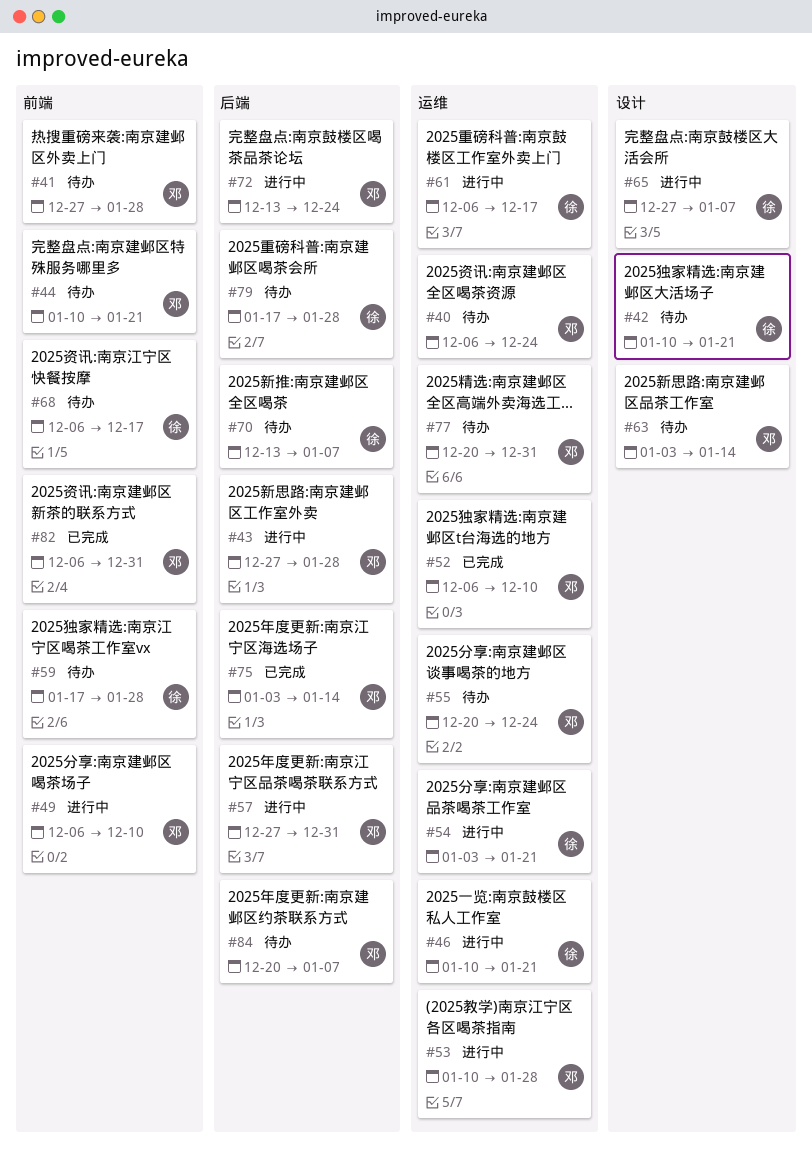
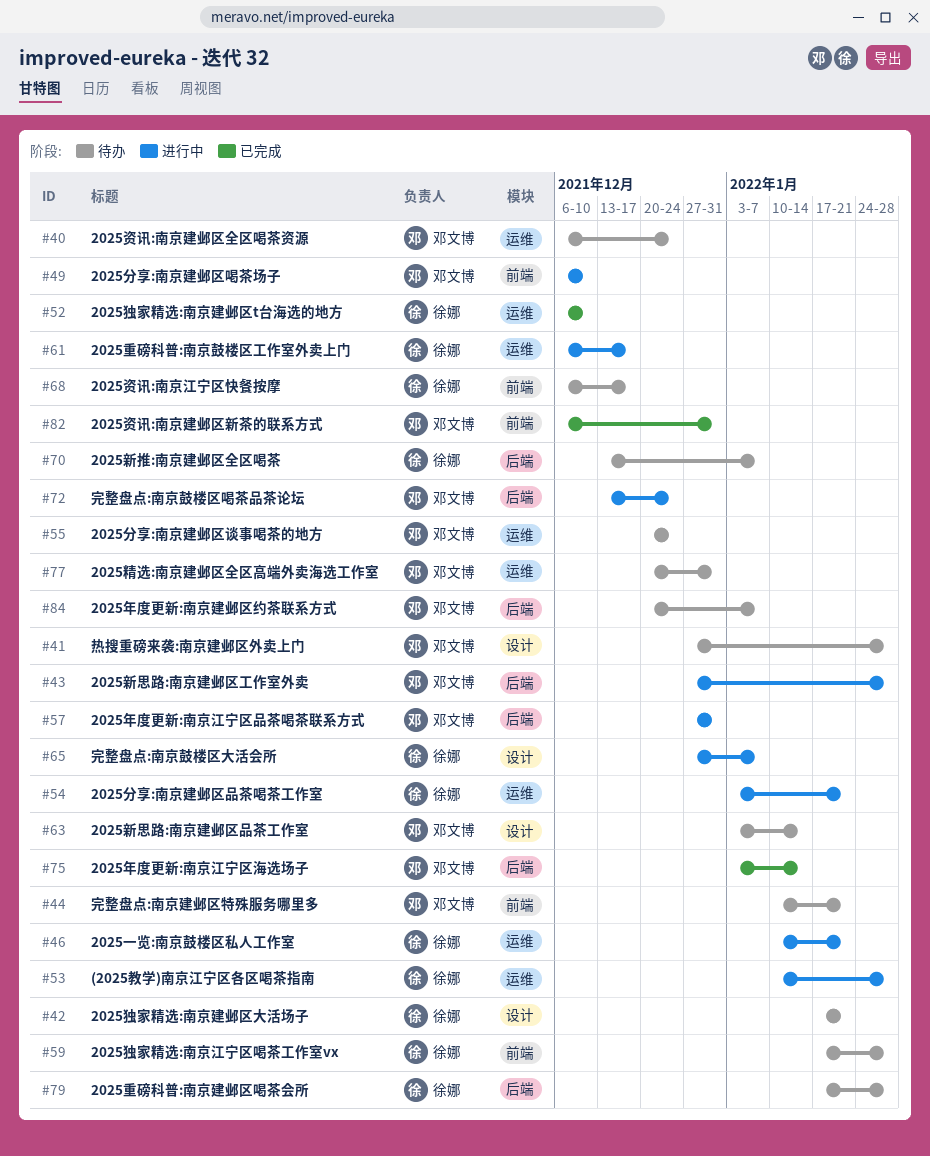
#41, label: 前端 -> 设计
#42, start: Jan 10 -> Jan 17
#52, owner: 邓文博 -> 徐娜
#53, owner: 邓文博 -> 徐娜

